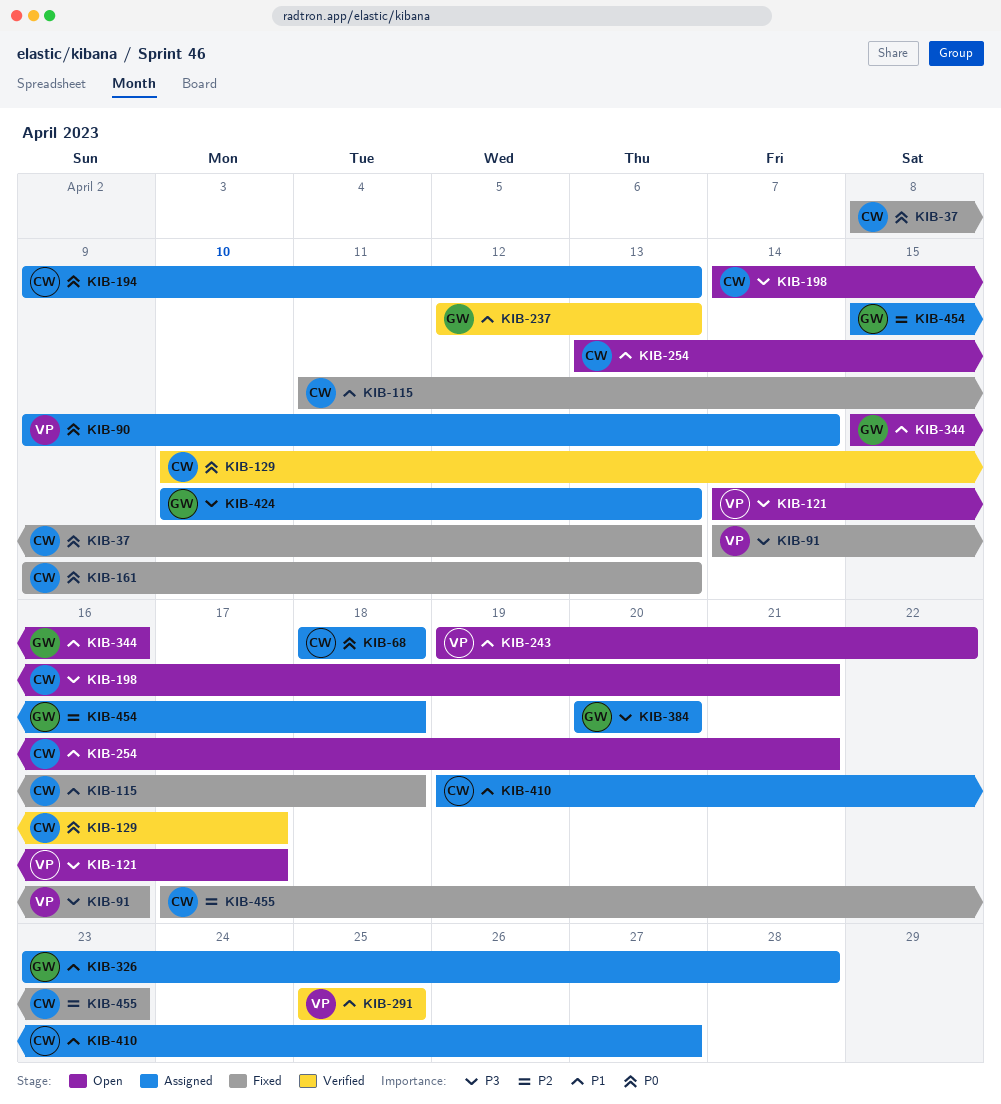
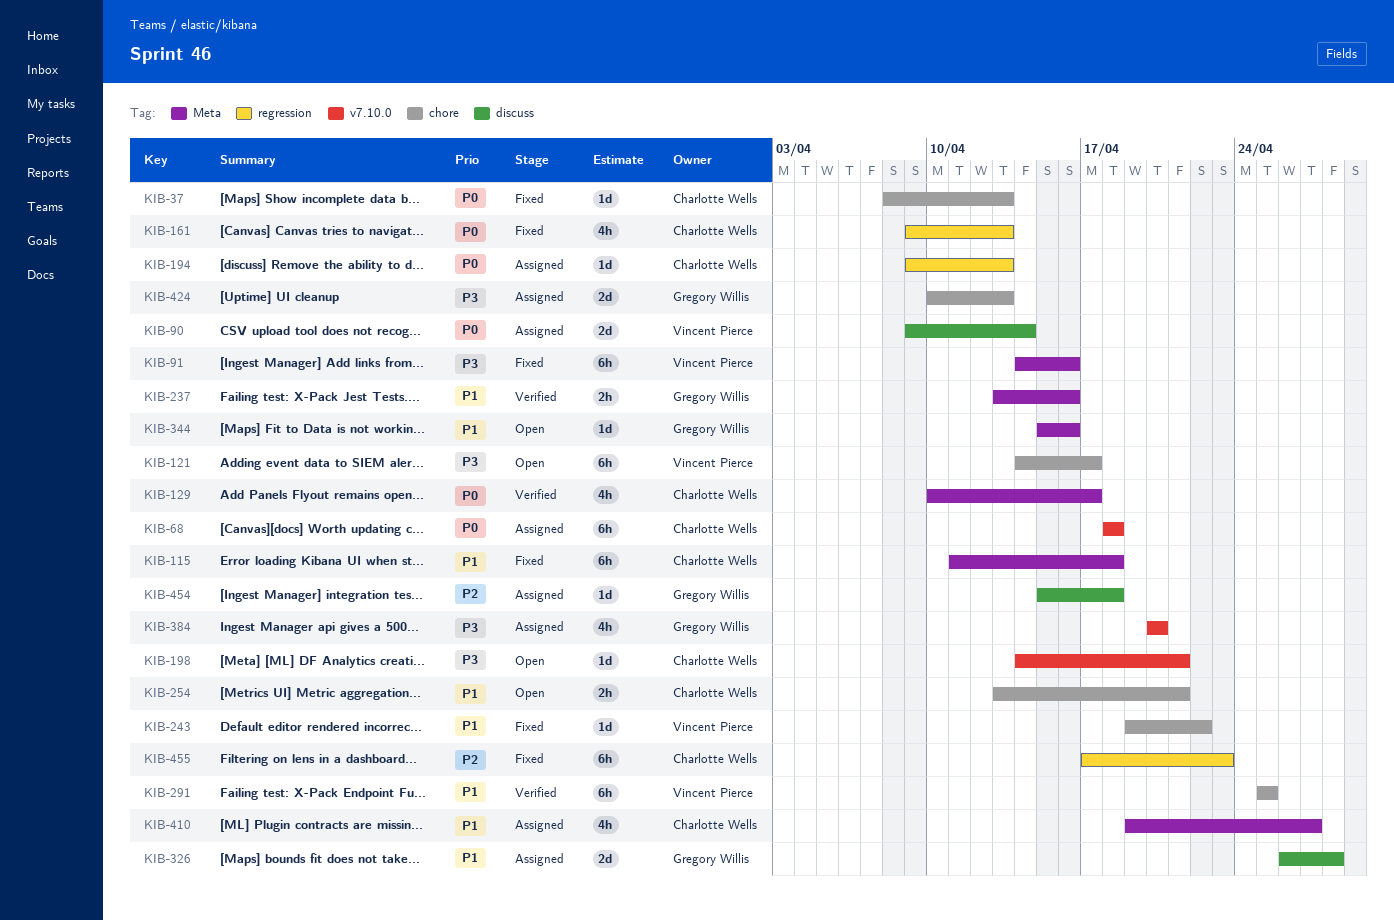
KIB-237, start: Apr 12 -> Apr 13
KIB-237, due: Apr 13 -> Apr 16
KIB-243, status: Open -> Fixed
KIB-326, start: Apr 23 -> Apr 26

